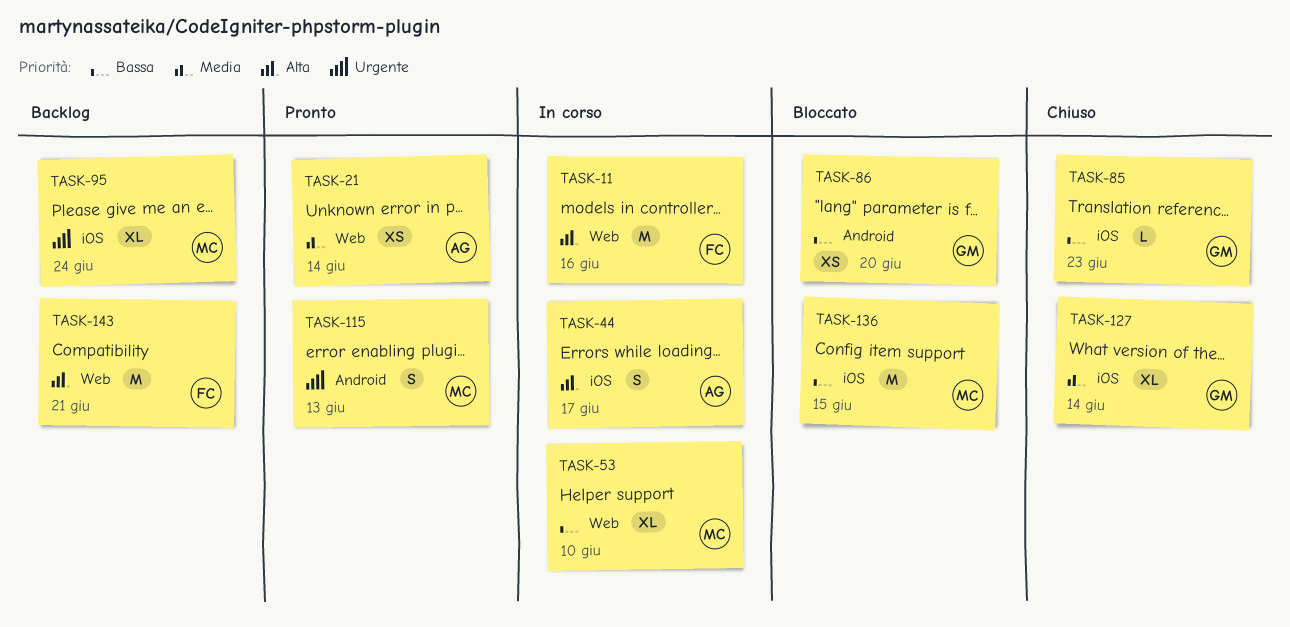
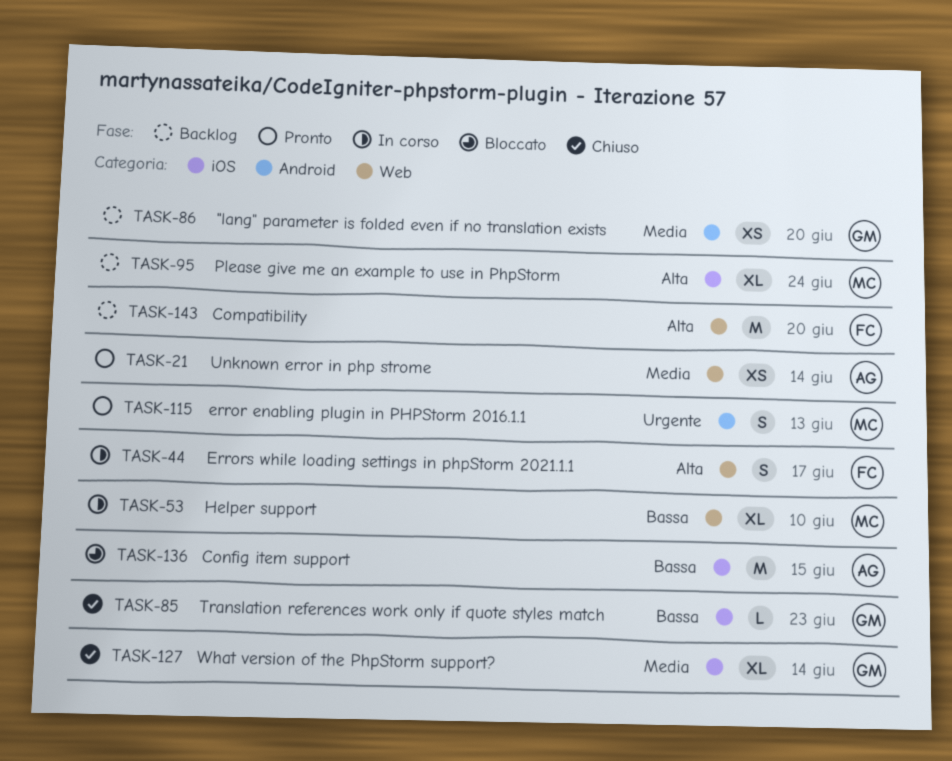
TASK-11: present -> none
TASK-44, owner: AG -> FC
TASK-44, label: iOS -> Web
TASK-86, status: Bloccato -> Backlog
TASK-86, priority: Bassa -> Media
TASK-95, priority: Urgente -> Alta
TASK-136, owner: MC -> AG
TASK-143, due: Jun 21 -> Jun 20

